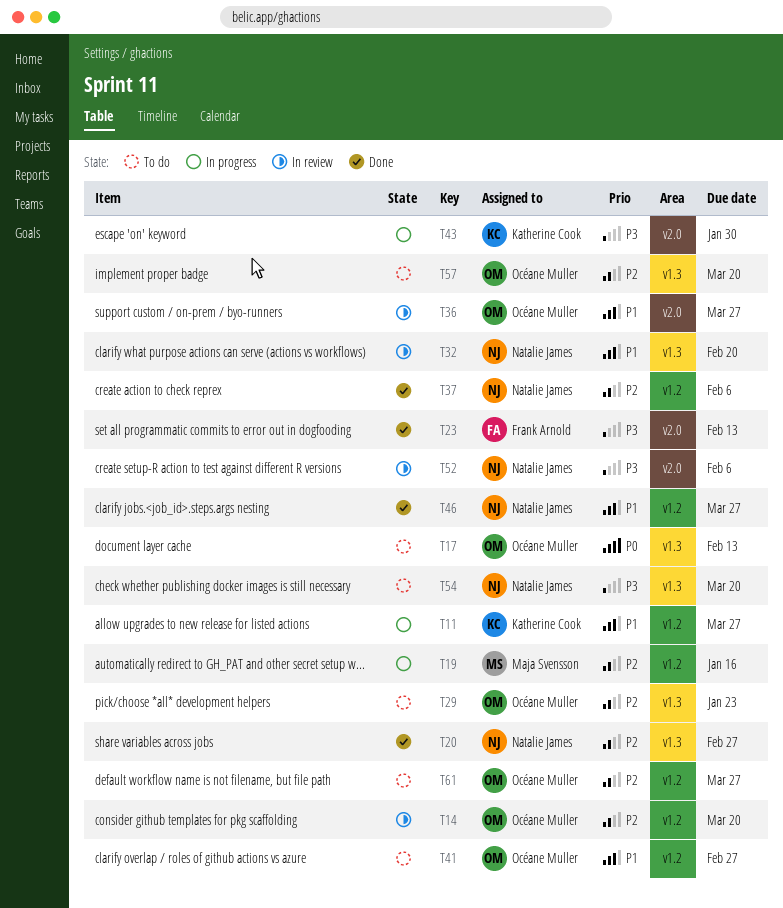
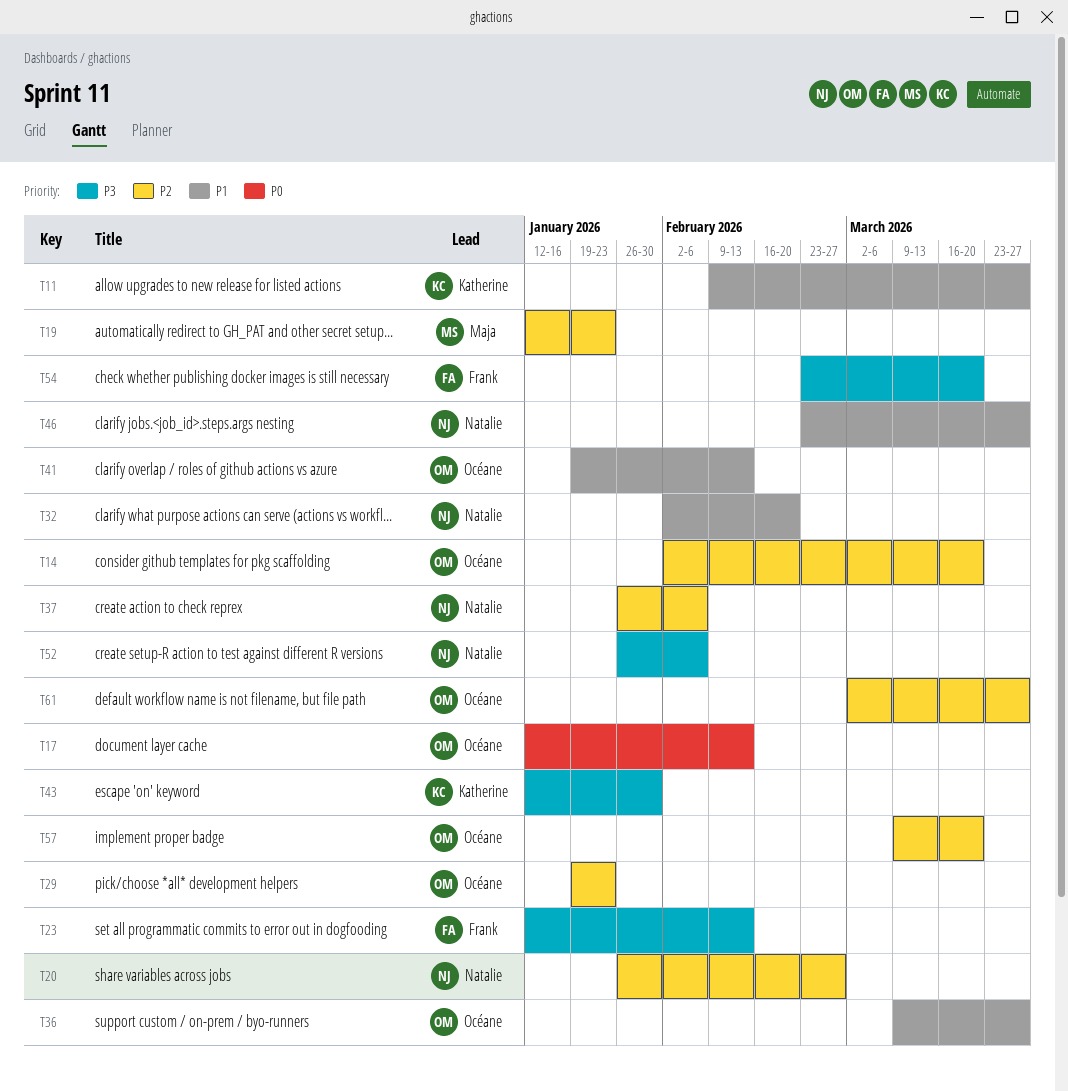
T19, due: Jan 16 -> Jan 23
T41, due: Feb 27 -> Feb 13
T54, owner: Natalie James -> Frank Arnold

